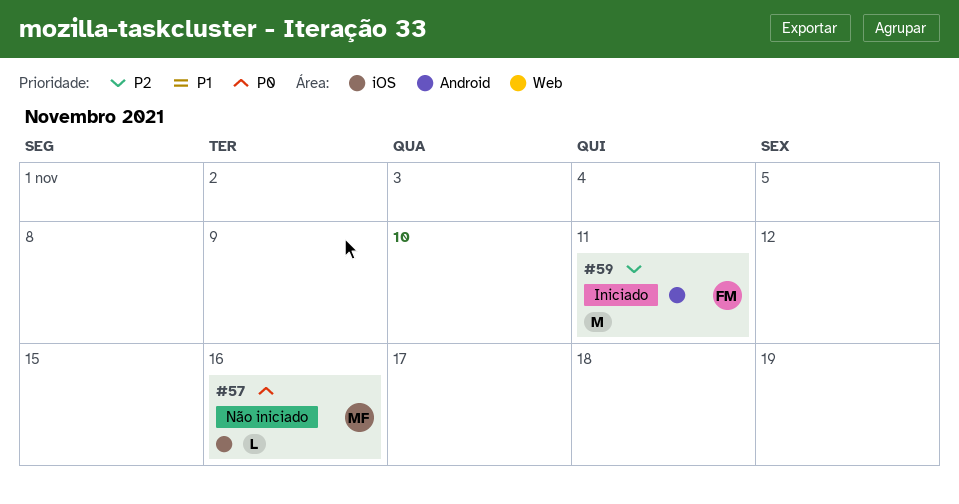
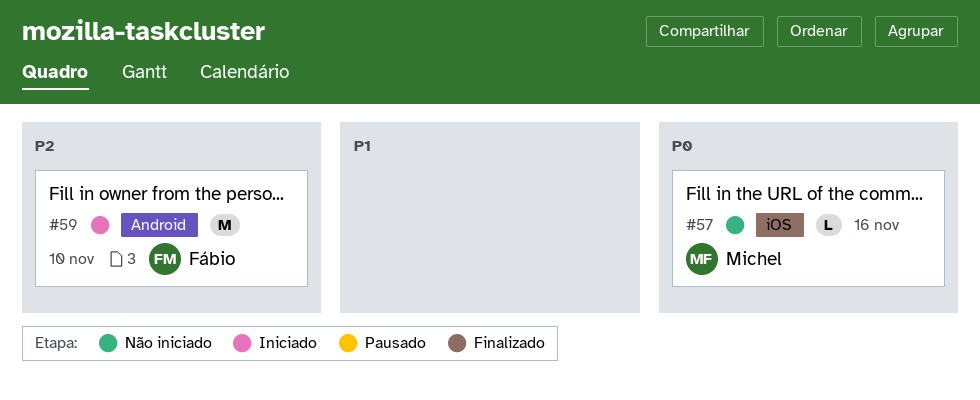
#59, due: Nov 11 -> Nov 10

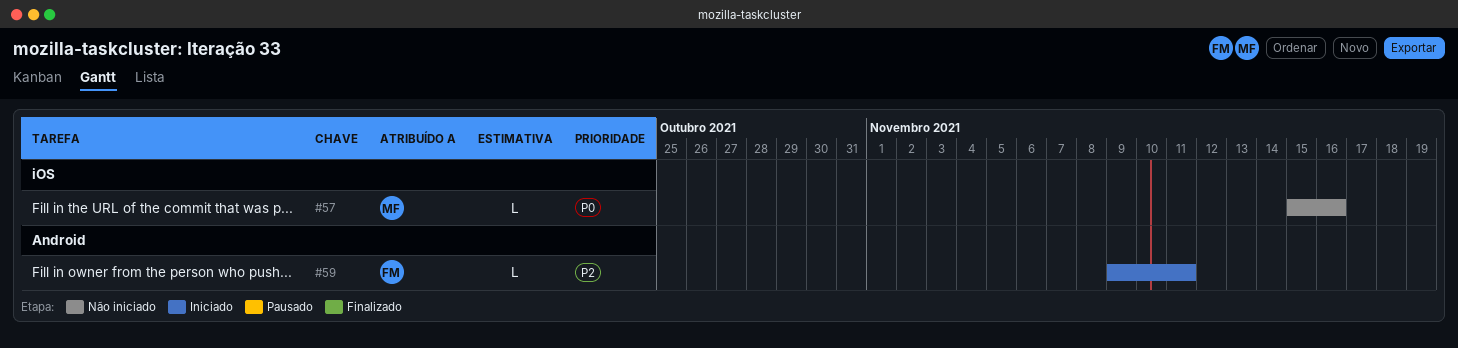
#59, estimate: M -> L
#59, due: Nov 10 -> Nov 11

